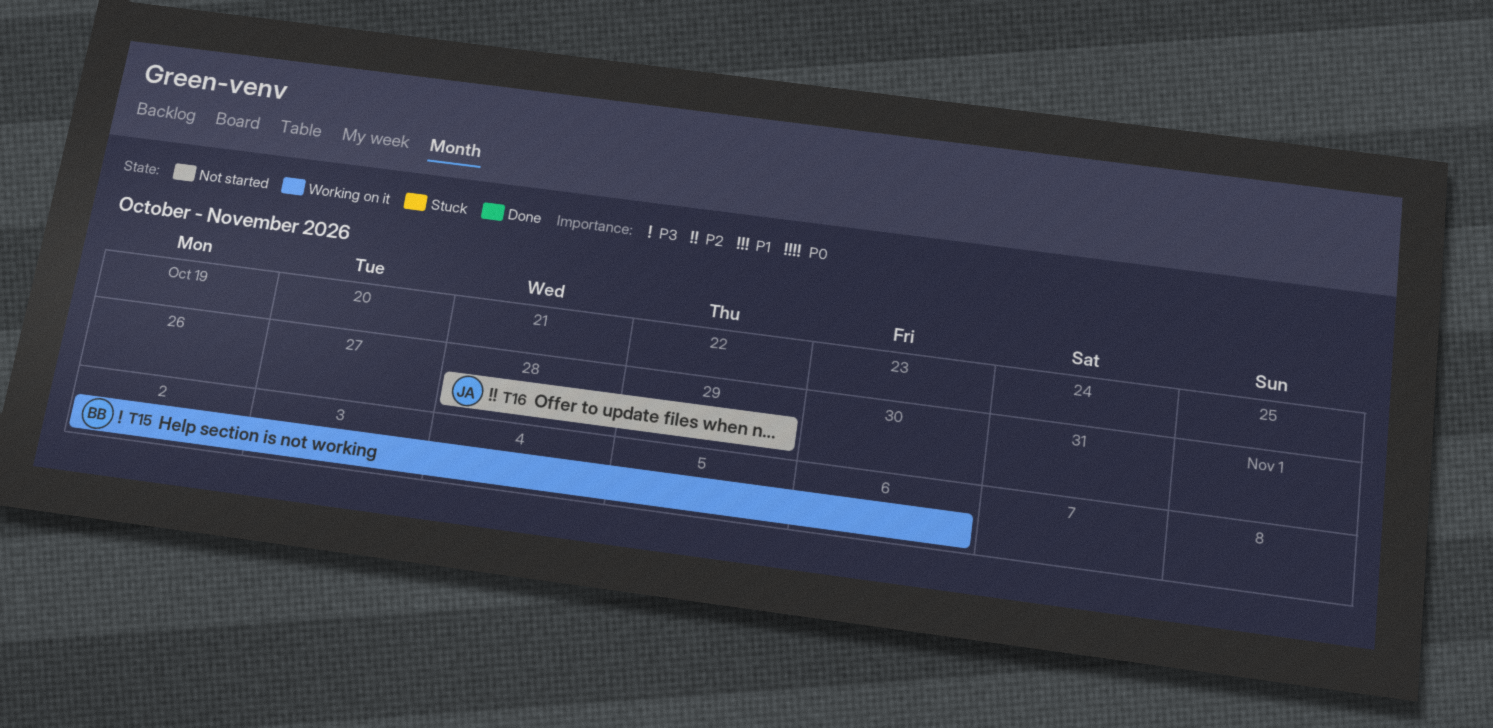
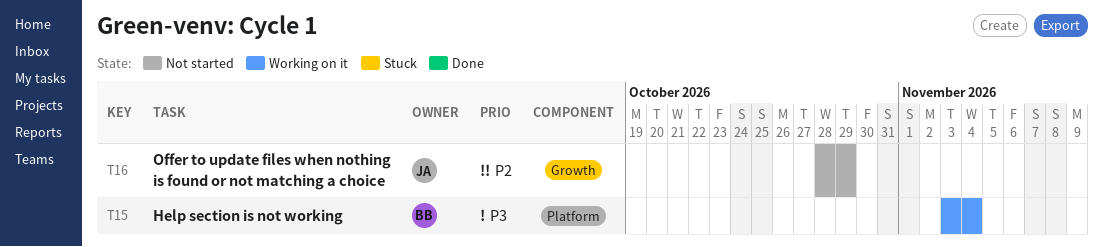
T15, start: Nov 2 -> Nov 3
T15, due: Nov 6 -> Nov 4

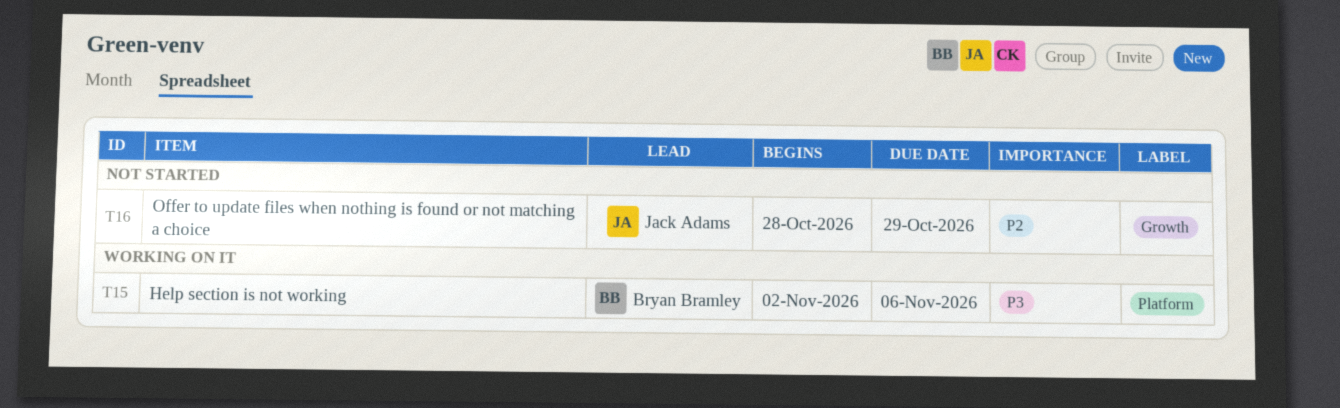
T15, start: Nov 3 -> Nov 2
T15, due: Nov 4 -> Nov 6

